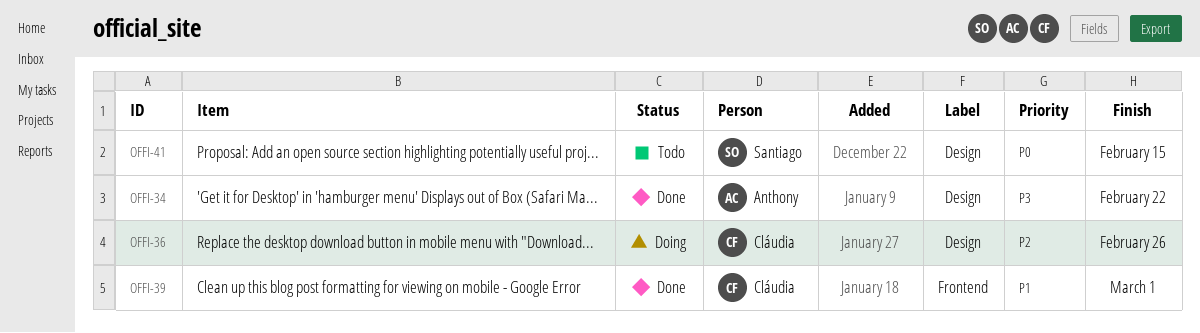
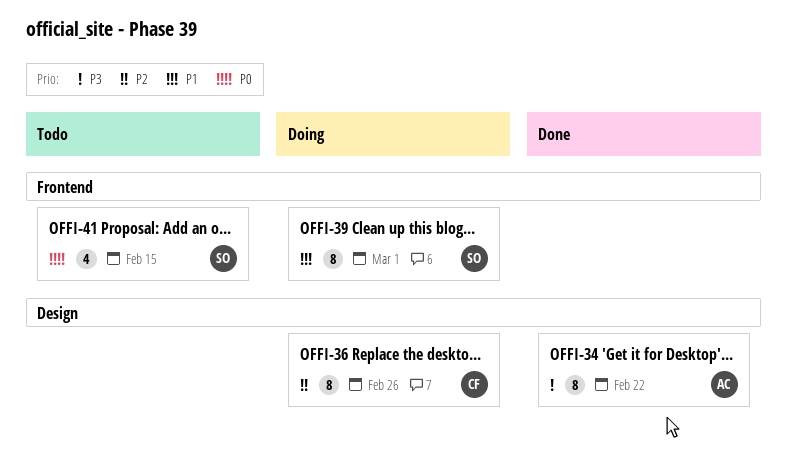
OFFI-39, status: Done -> Doing
OFFI-39, owner: Cláudia -> Santiago
OFFI-41, label: Design -> Frontend

